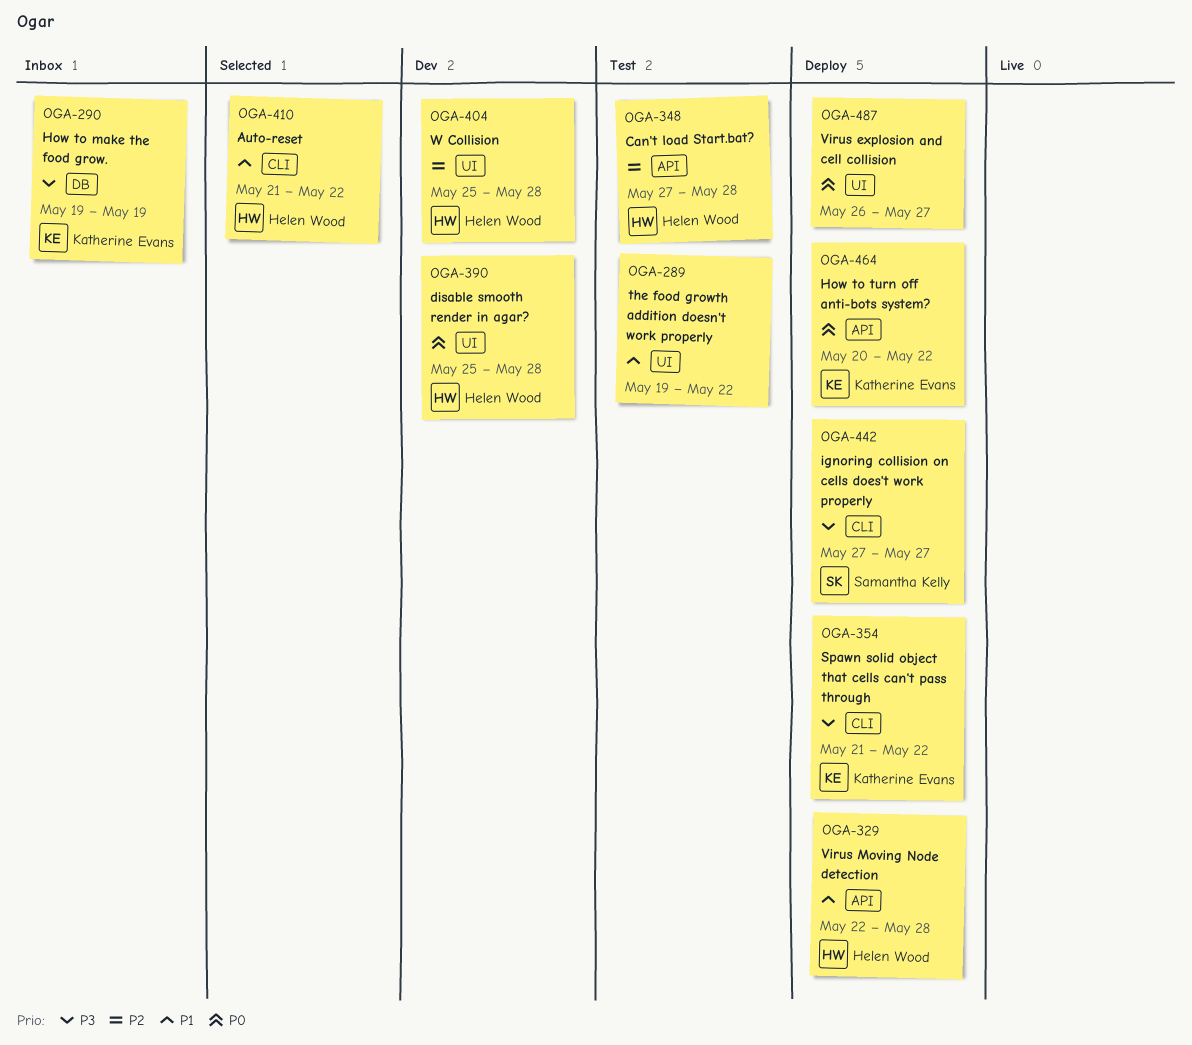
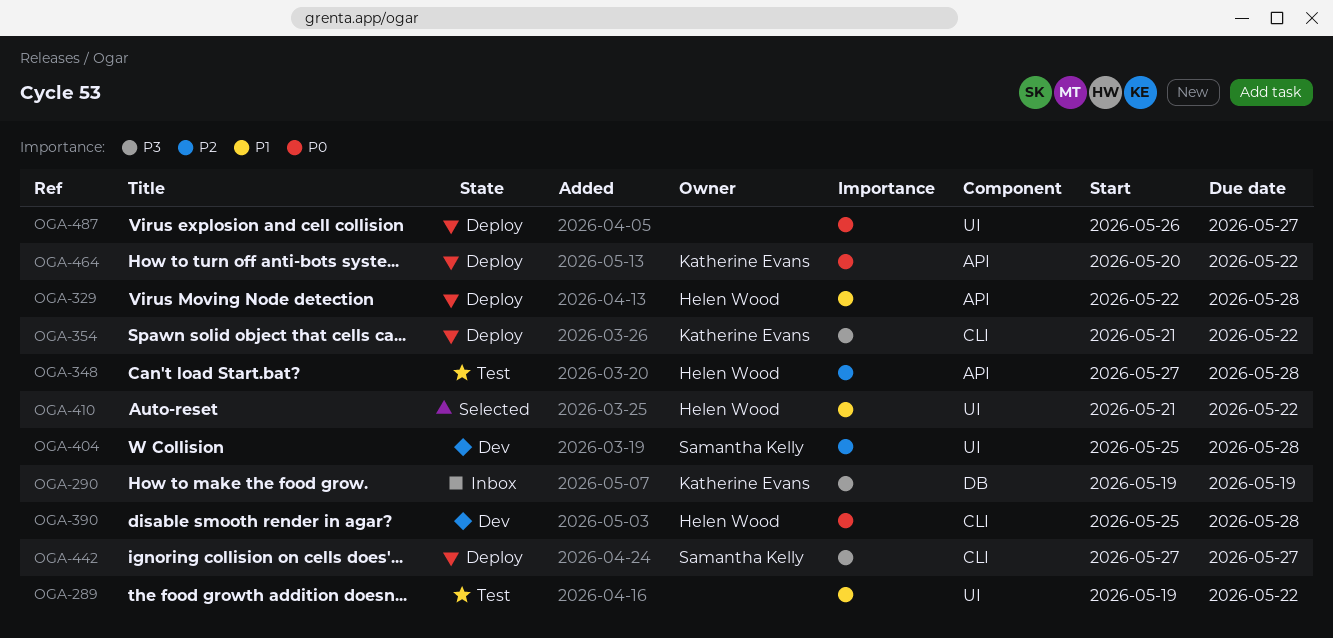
OGA-390, label: UI -> CLI
OGA-404, owner: Helen Wood -> Samantha Kelly
OGA-410, label: CLI -> UI

